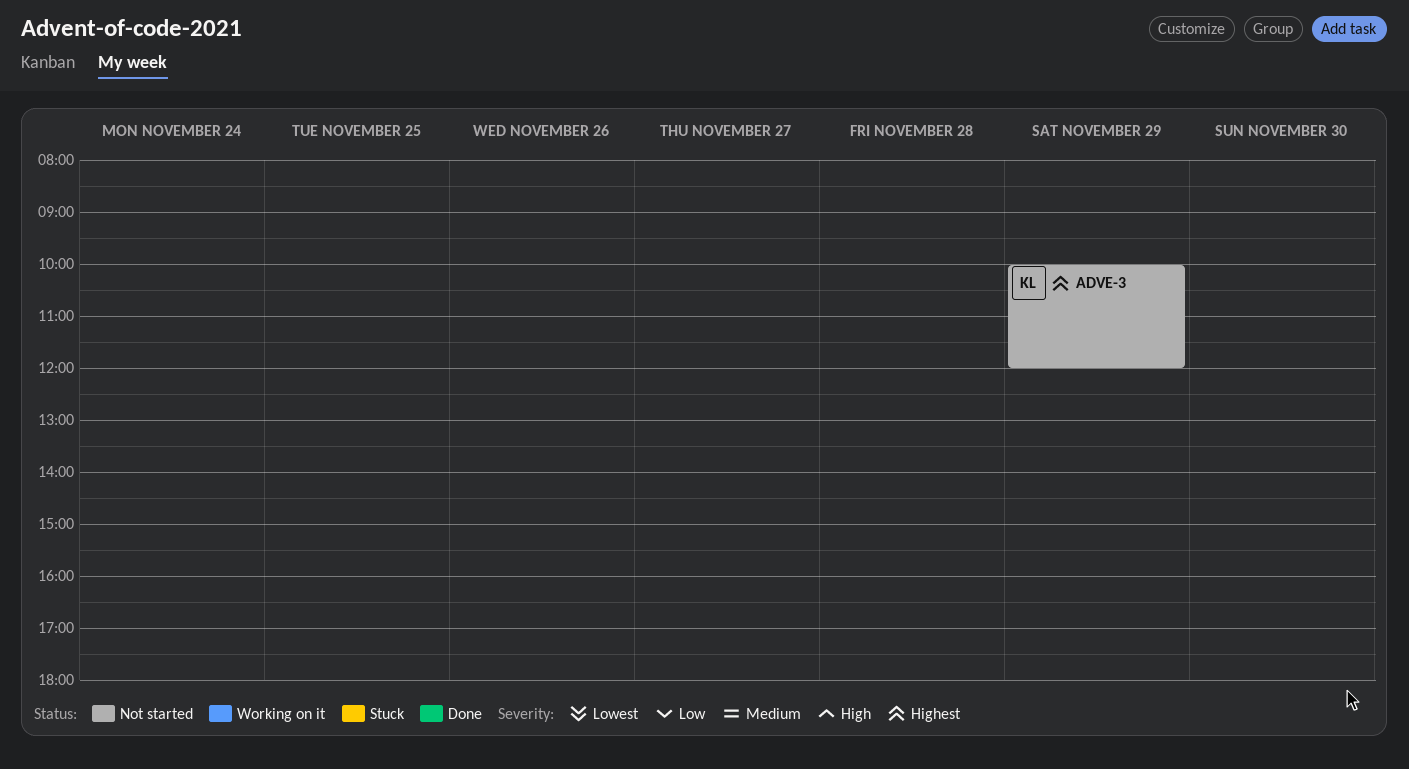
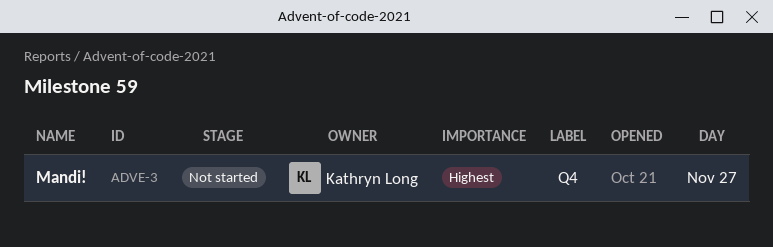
ADVE-3, day: Nov 29 -> Nov 27

